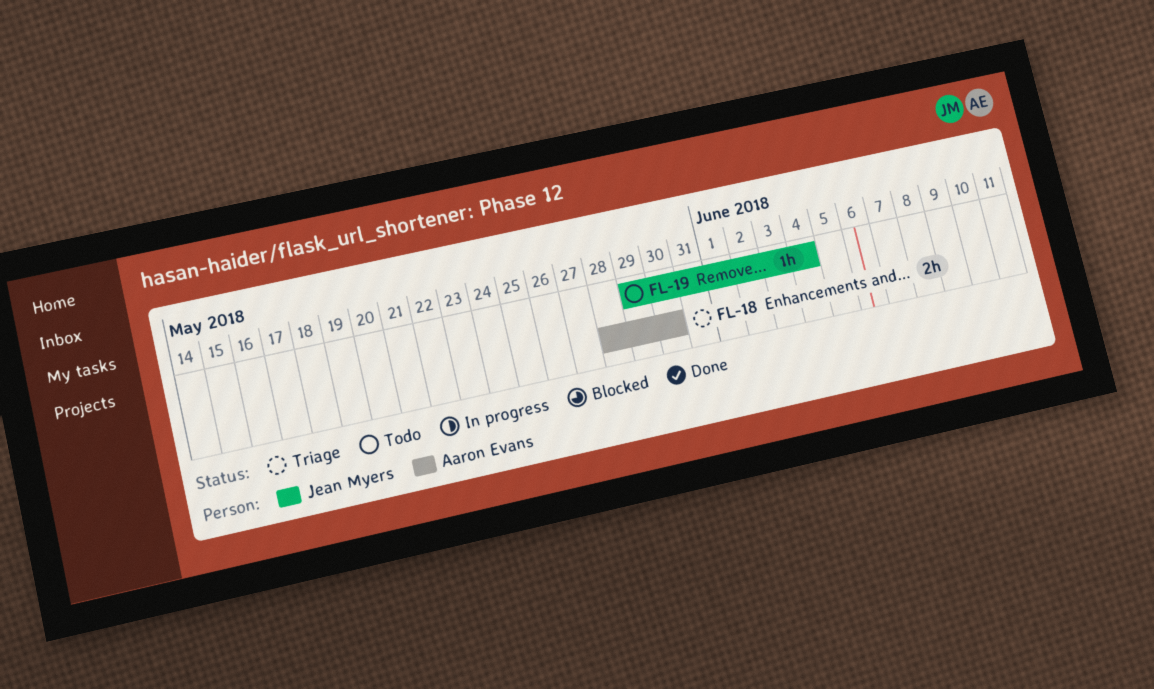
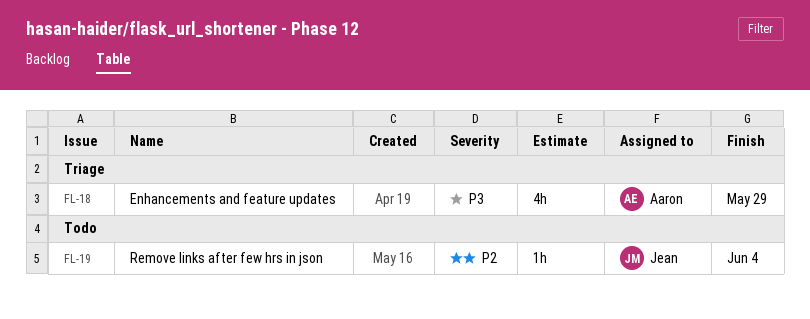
FL-18, estimate: 2h -> 4h
FL-18, due: May 30 -> May 29

